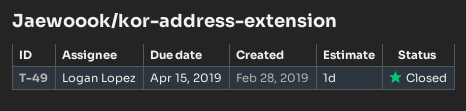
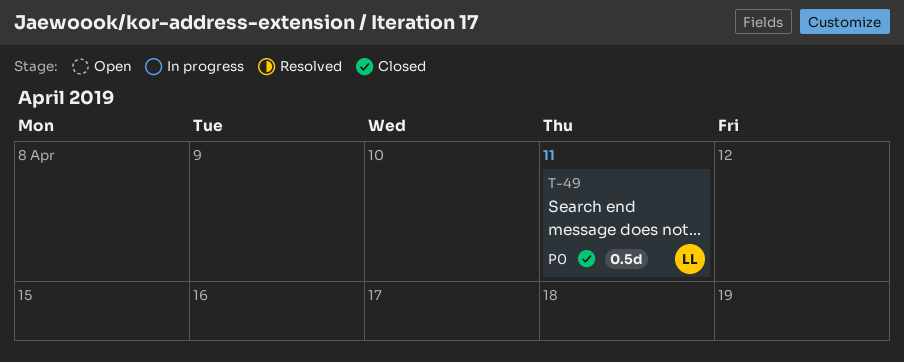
T-49, estimate: 1d -> 0.5d
T-49, due: Apr 15 -> Apr 11

